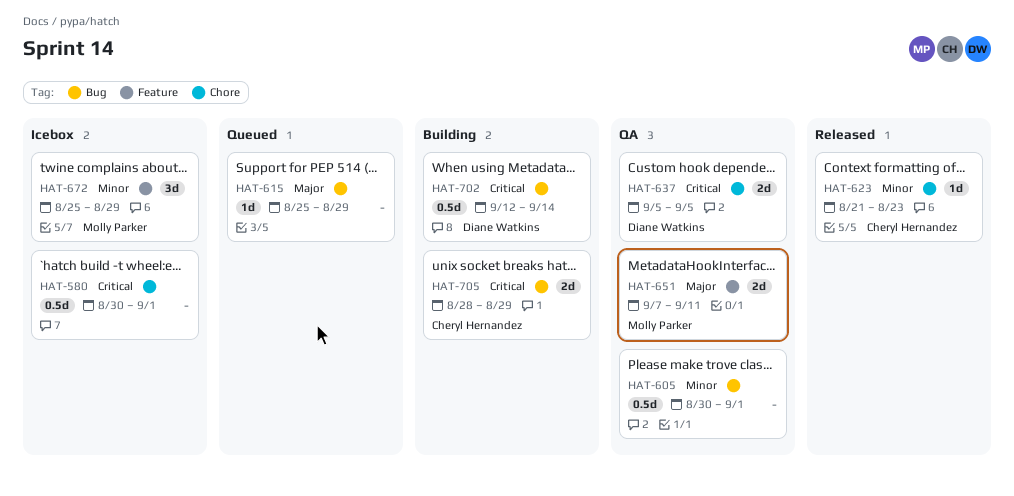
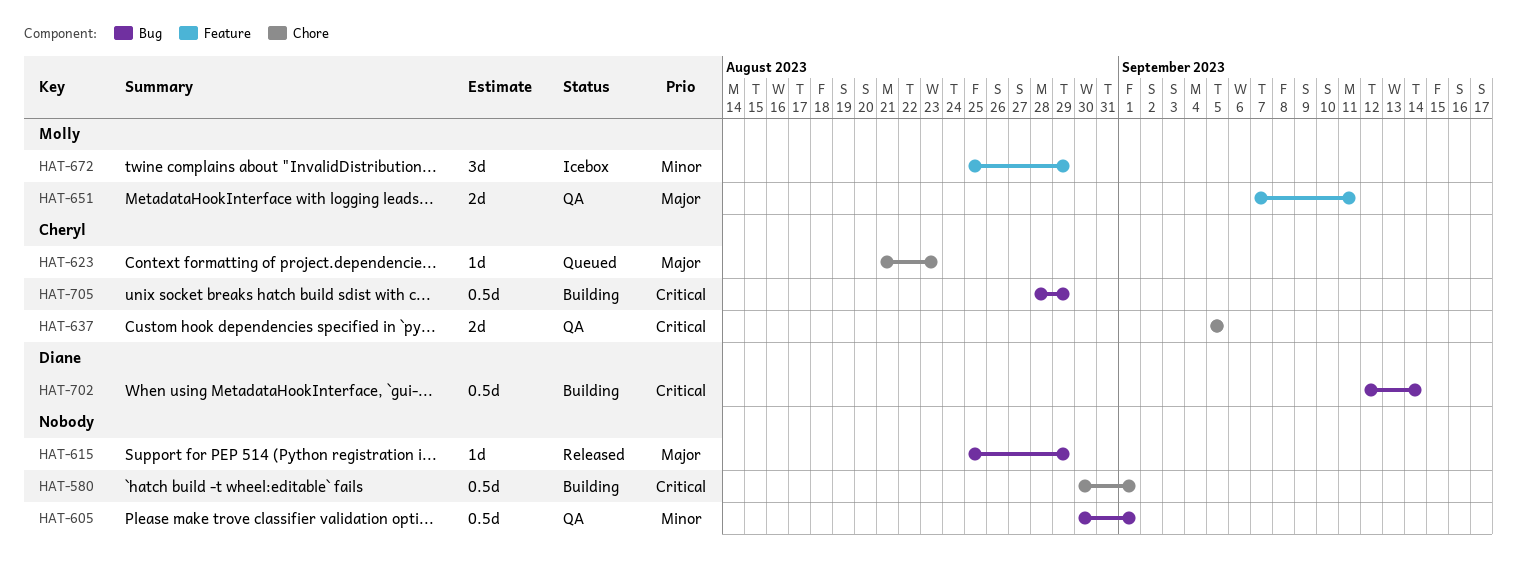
HAT-580, status: Icebox -> Building
HAT-615, status: Queued -> Released
HAT-623, status: Released -> Queued
HAT-623, priority: Minor -> Major
HAT-637, owner: Diane Watkins -> Cheryl Hernandez
HAT-705, estimate: 2d -> 0.5d

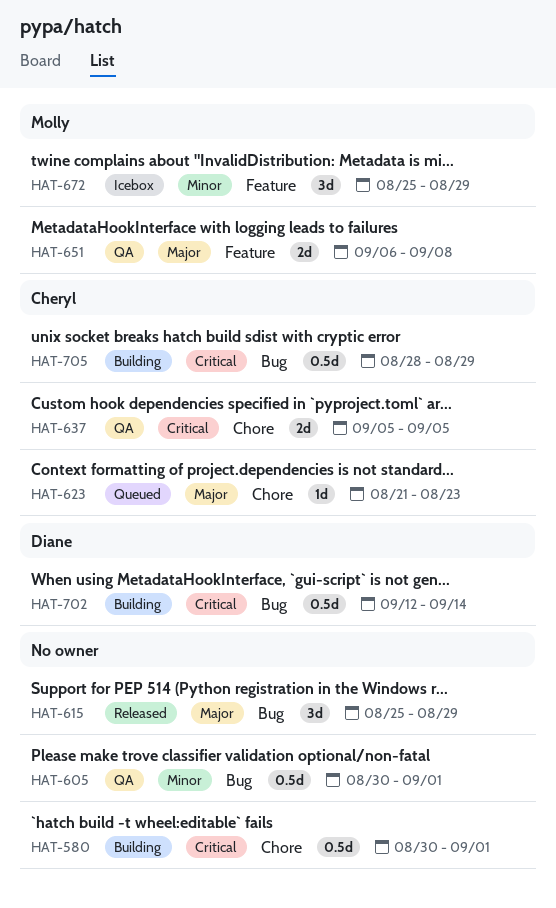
HAT-615, estimate: 1d -> 3d
HAT-651, start: Sep 7 -> Sep 6
HAT-651, due: Sep 11 -> Sep 8

